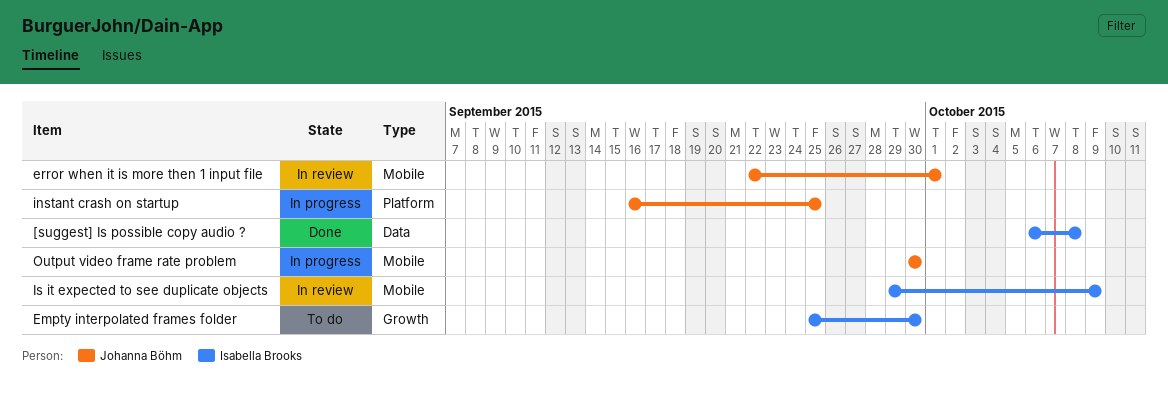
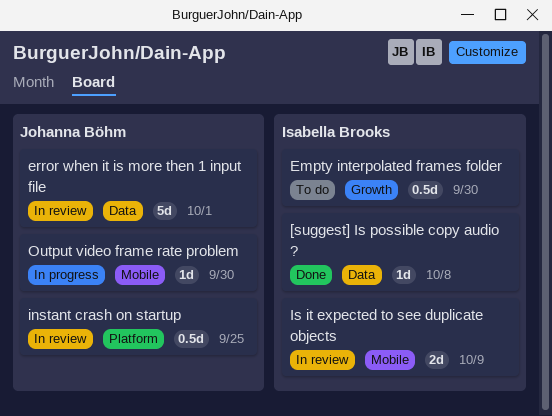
error when it is more then 1 input file, label: Mobile -> Data
instant crash on startup, status: In progress -> In review

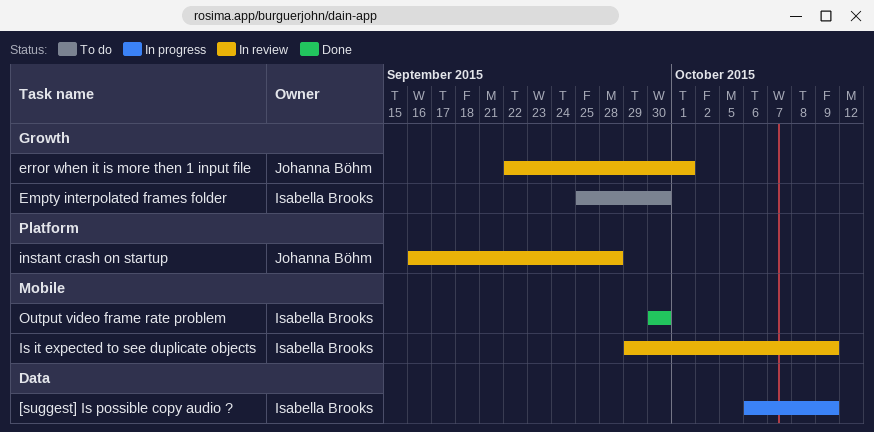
[suggest] Is possible copy audio ?, status: Done -> In progress
[suggest] Is possible copy audio ?, due: Oct 8 -> Oct 9
error when it is more then 1 input file, label: Data -> Growth
instant crash on startup, due: Sep 25 -> Sep 28
Output video frame rate problem, status: In progress -> Done
Output video frame rate problem, owner: Johanna Böhm -> Isabella Brooks

